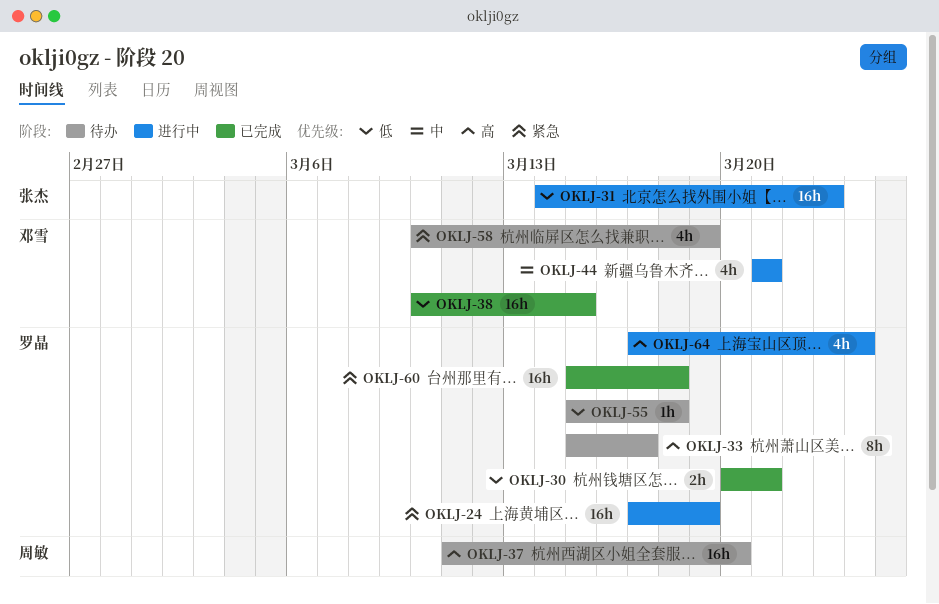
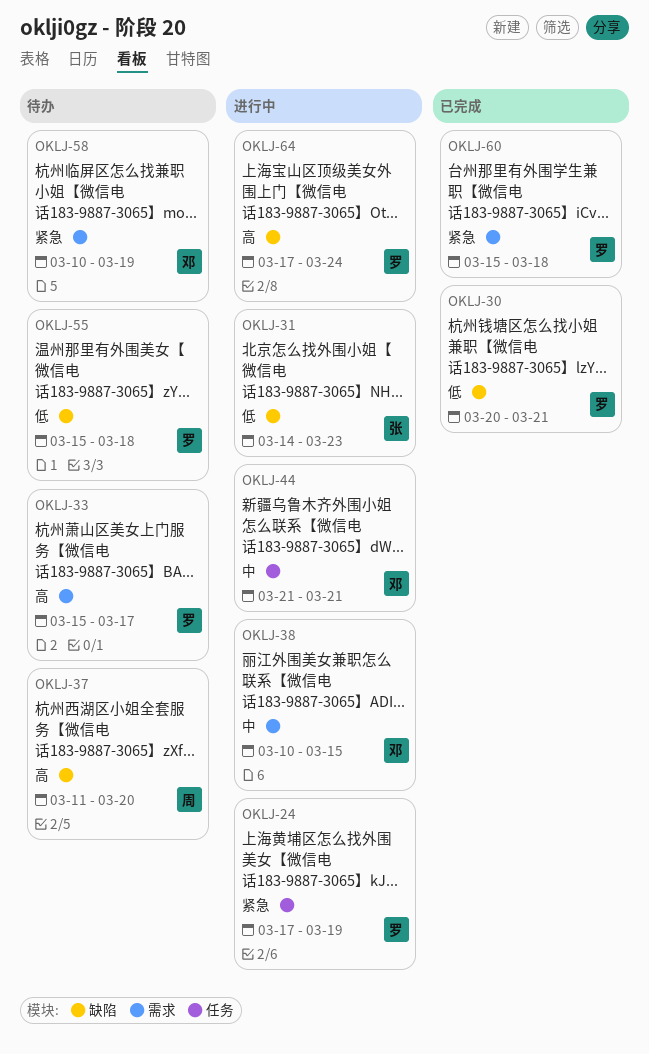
OKLJ-38, status: 已完成 -> 进行中
OKLJ-38, priority: 低 -> 中

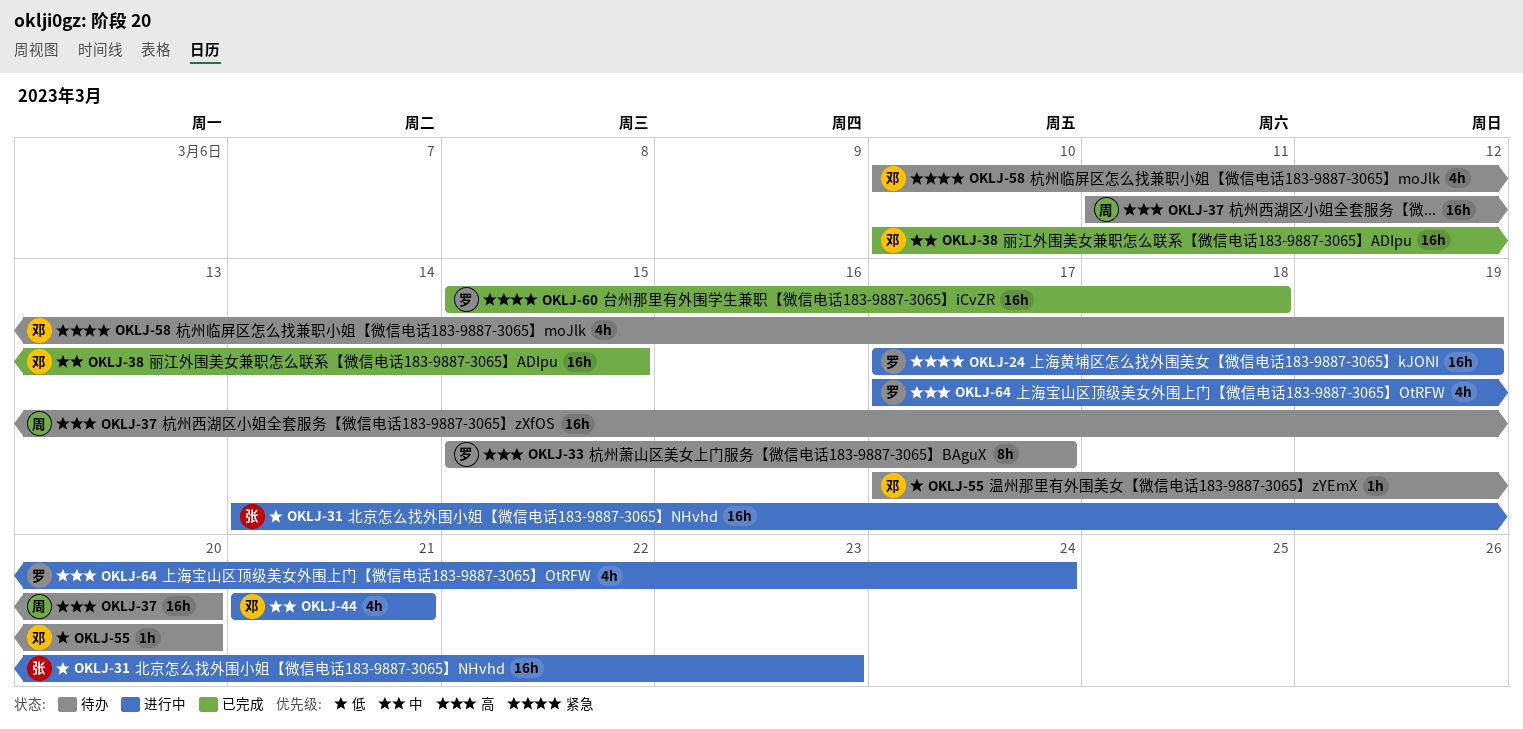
OKLJ-30: present -> none
OKLJ-38, status: 进行中 -> 已完成
OKLJ-55, owner: 罗 -> 邓
OKLJ-55, start: Mar 15 -> Mar 17
OKLJ-55, due: Mar 18 -> Mar 20

